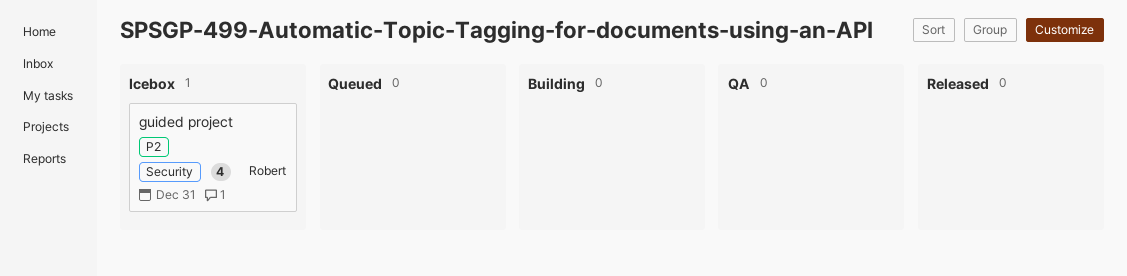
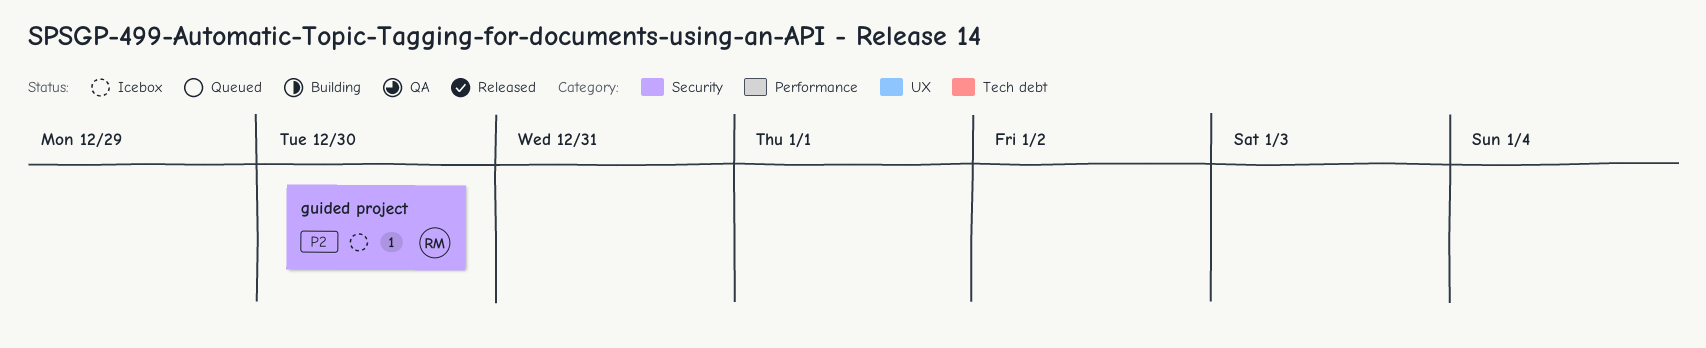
guided project, estimate: 4 -> 1
guided project, due: Dec 31 -> Dec 30

